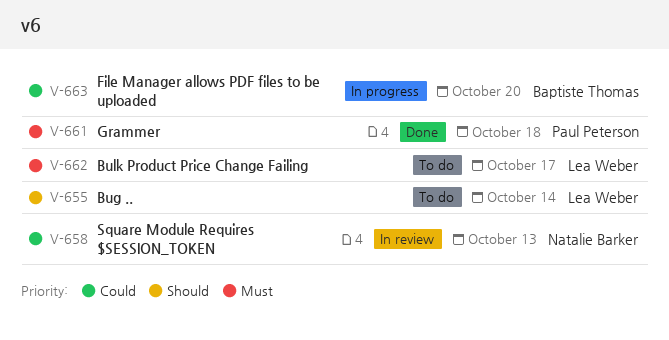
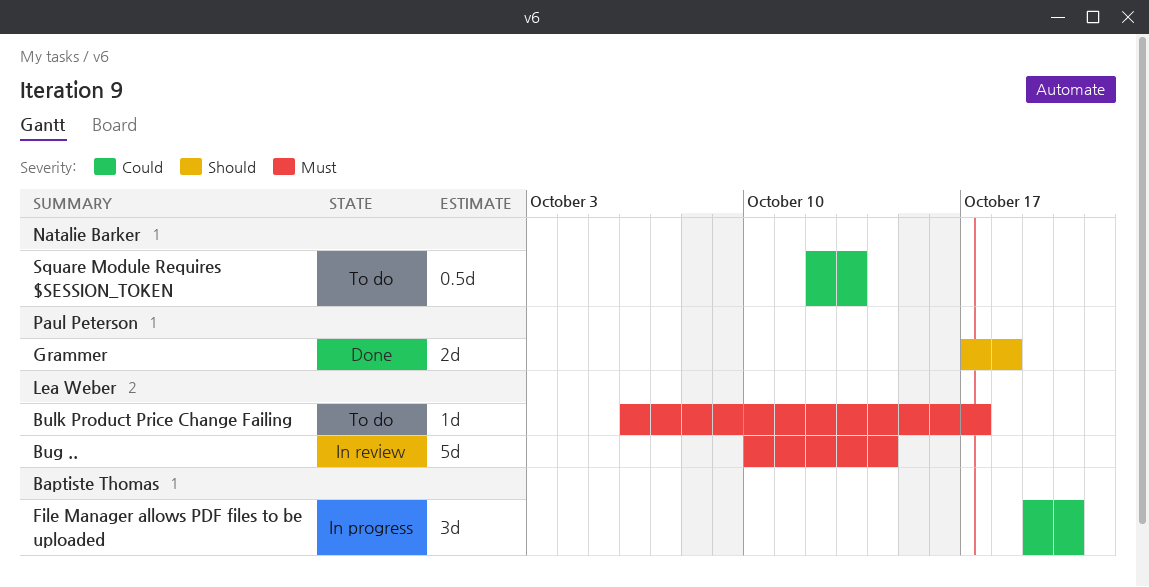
Bug .., status: To do -> In review
Bug .., priority: Should -> Must
Grammer, priority: Must -> Should
Square Module Requires $SESSION_TOKEN, status: In review -> To do

